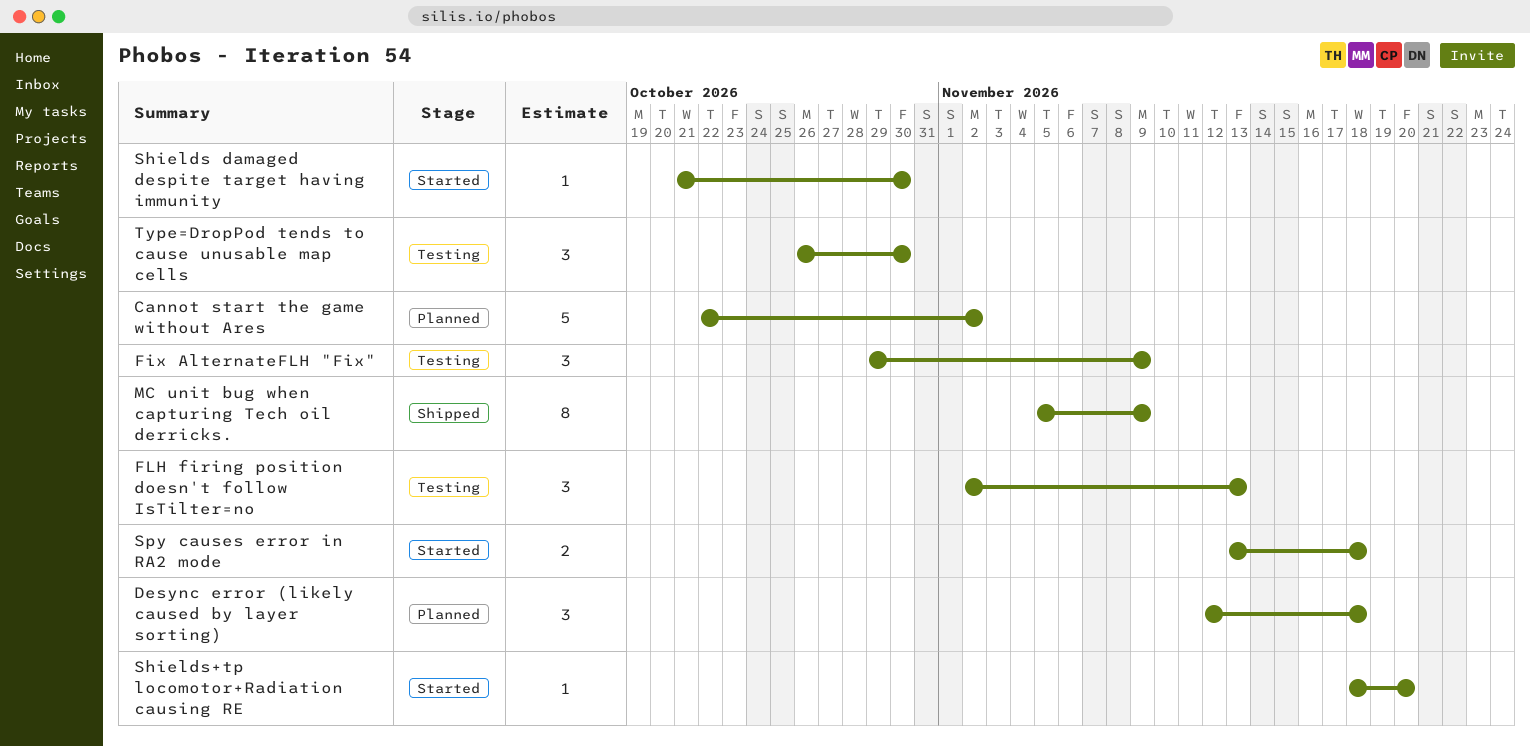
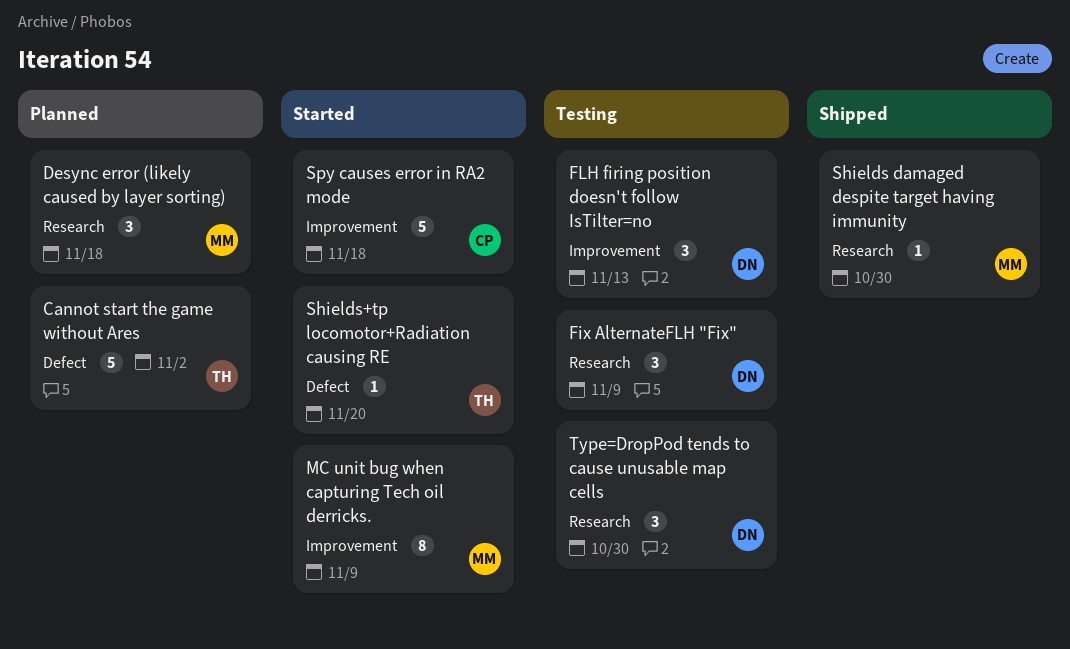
MC unit bug when capturing Tech oil derricks., status: Shipped -> Started
Shields damaged despite target having immunity, status: Started -> Shipped
Spy causes error in RA2 mode, estimate: 2 -> 5

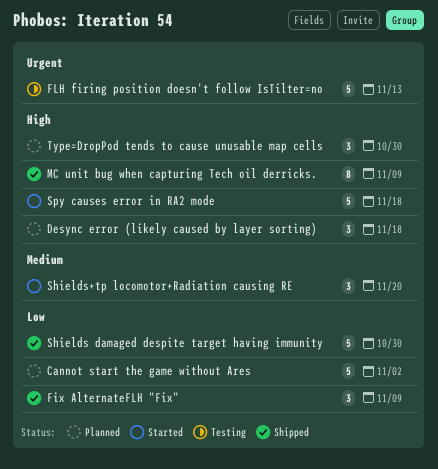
Fix AlternateFLH "Fix", status: Testing -> Shipped
FLH firing position doesn't follow IsTilter=no, estimate: 3 -> 5
MC unit bug when capturing Tech oil derricks., status: Started -> Shipped
Shields damaged despite target having immunity, estimate: 1 -> 5
Shields+tp locomotor+Radiation causing RE, estimate: 1 -> 3
Type=DropPod tends to cause unusable map cells, status: Testing -> Planned

